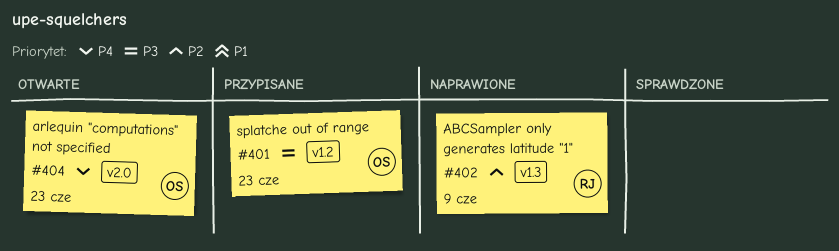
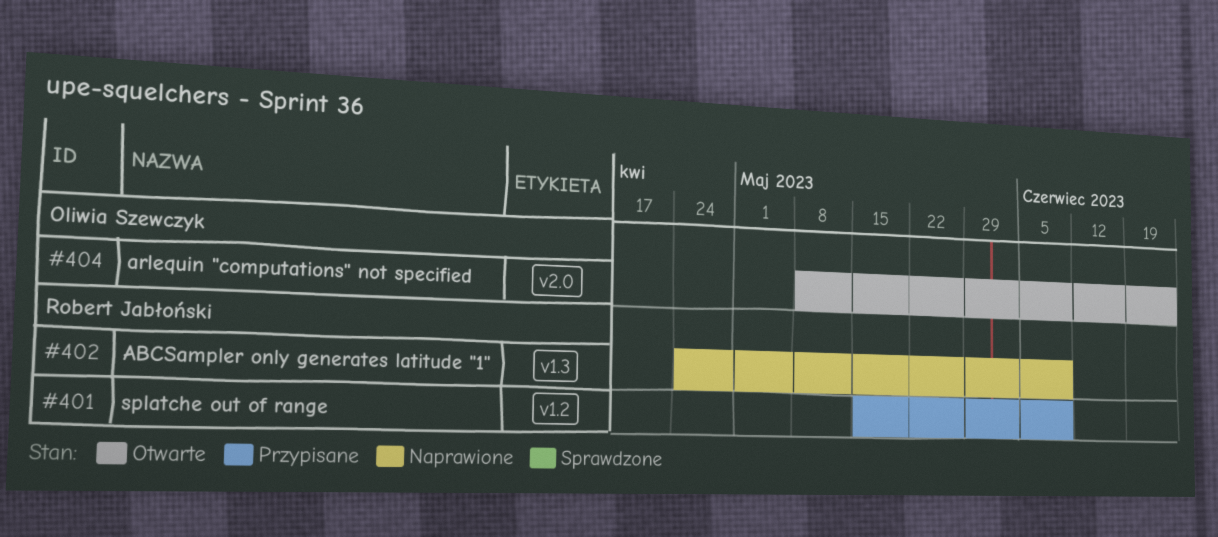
#401, owner: Oliwia Szewczyk -> Robert Jabłoński
#401, due: Jun 23 -> Jun 9

